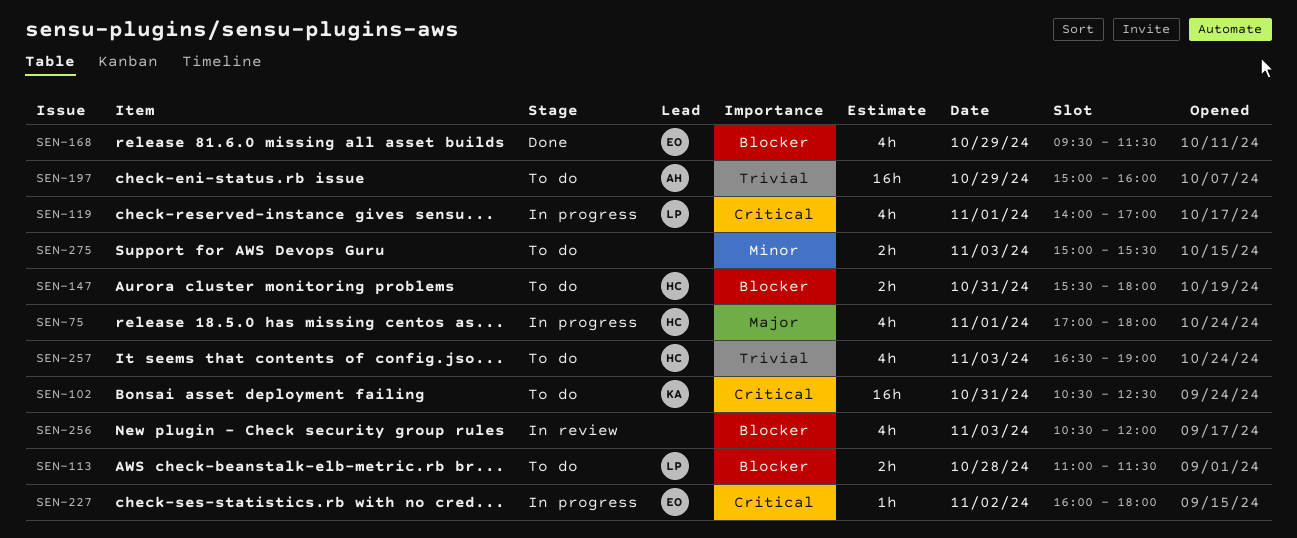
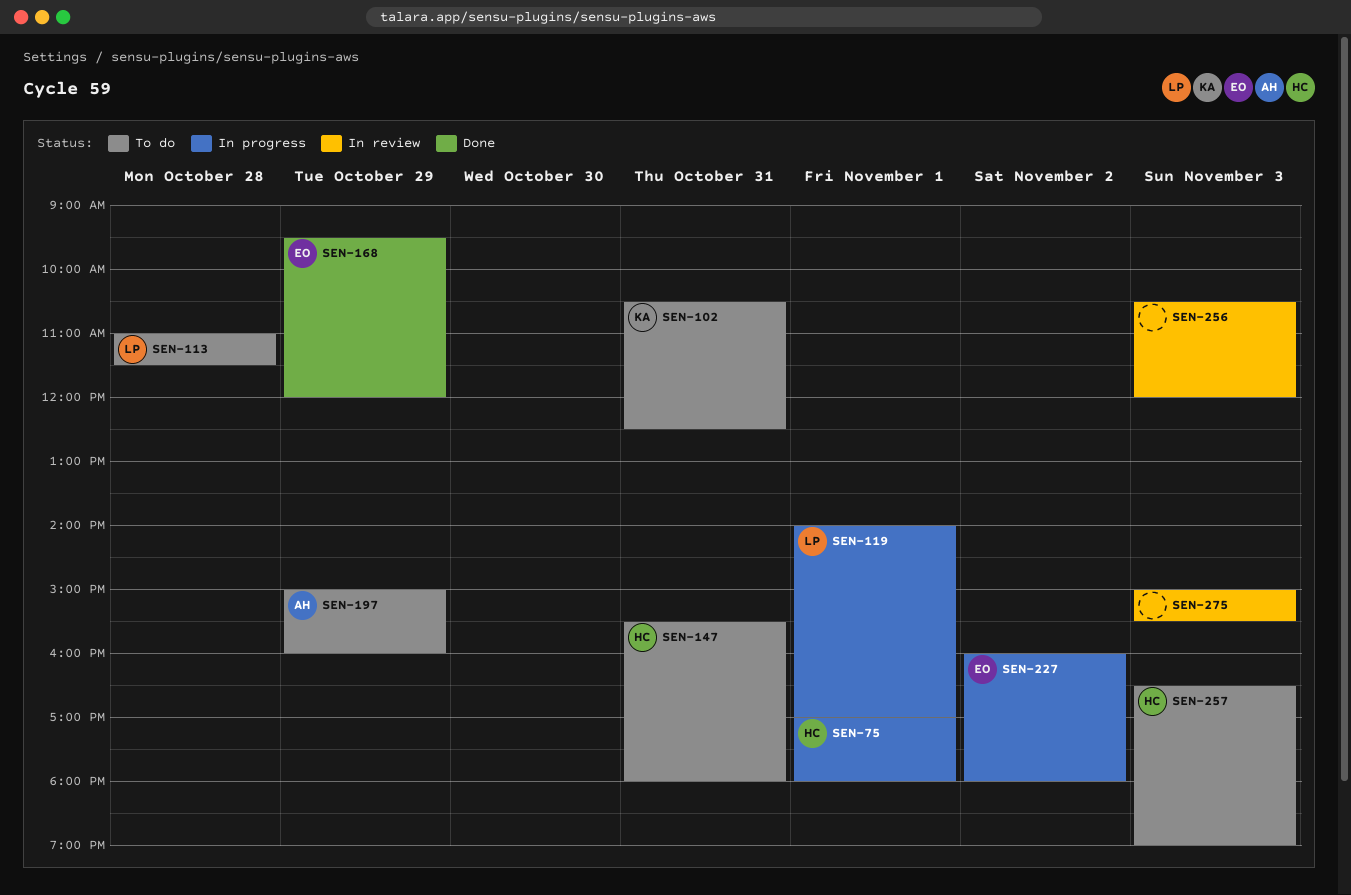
SEN-168, ends: 11:30 -> 12:00
SEN-275, status: To do -> In review

